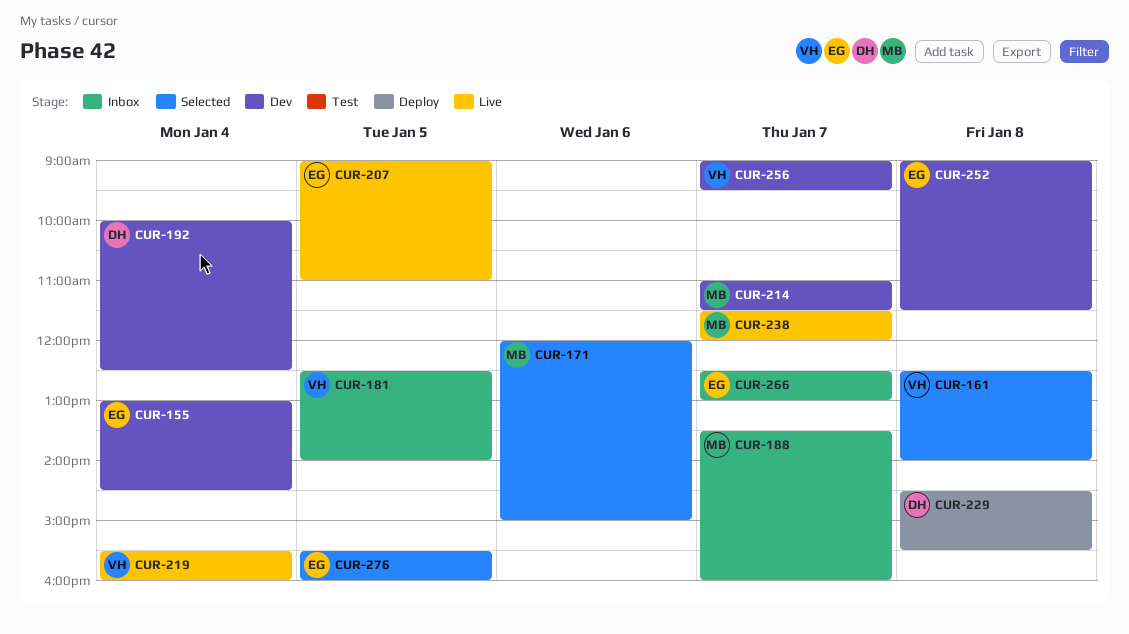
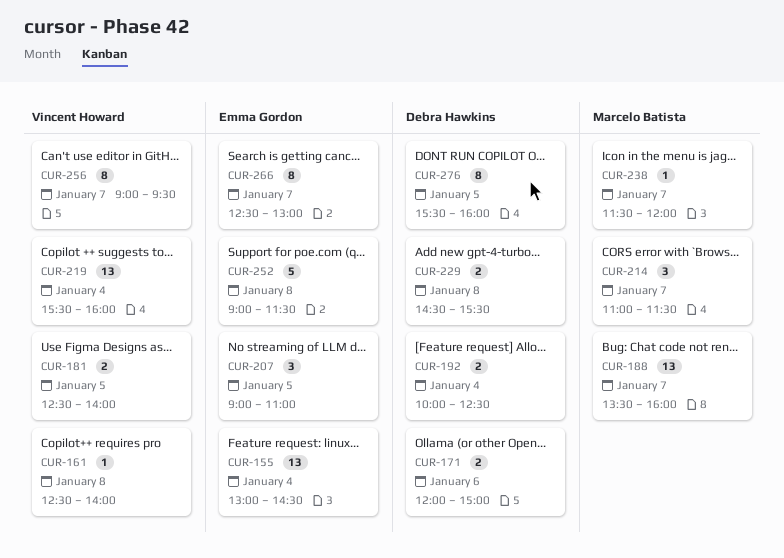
CUR-171, owner: Marcelo Batista -> Debra Hawkins
CUR-276, owner: Emma Gordon -> Debra Hawkins

